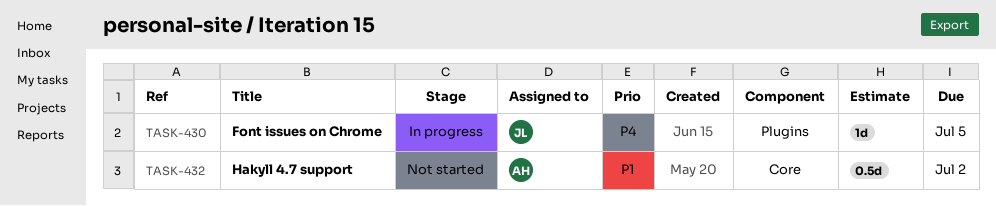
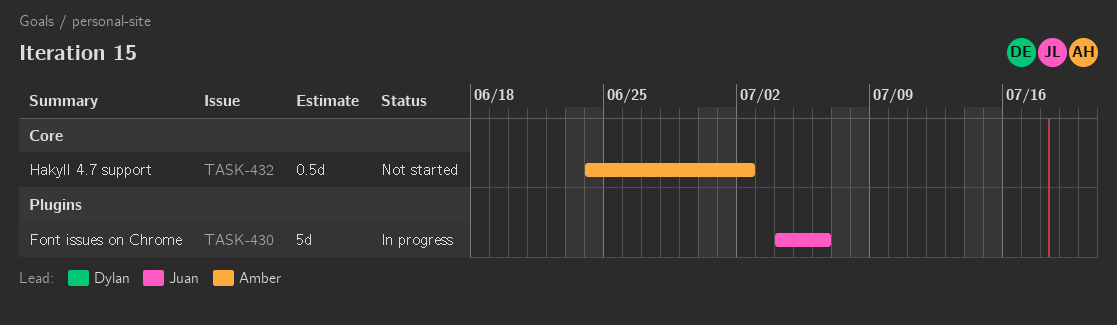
TASK-430, estimate: 1d -> 5d
TASK-430, due: Jul 5 -> Jul 6

